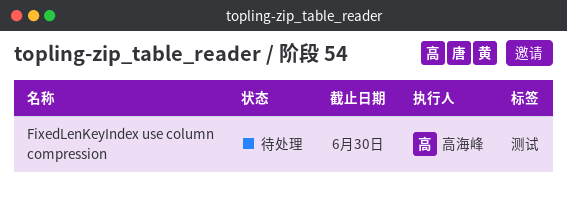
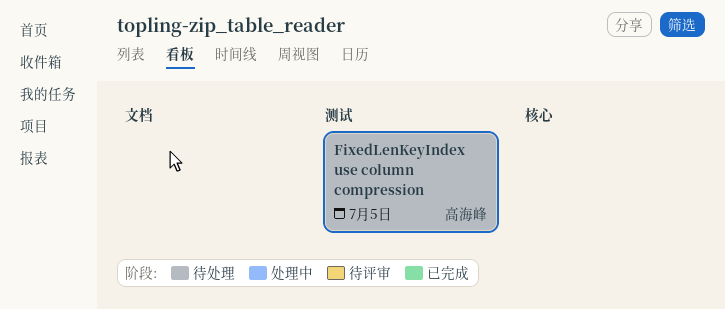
FixedLenKeyIndex use column compression, due: Jun 30 -> Jul 5

